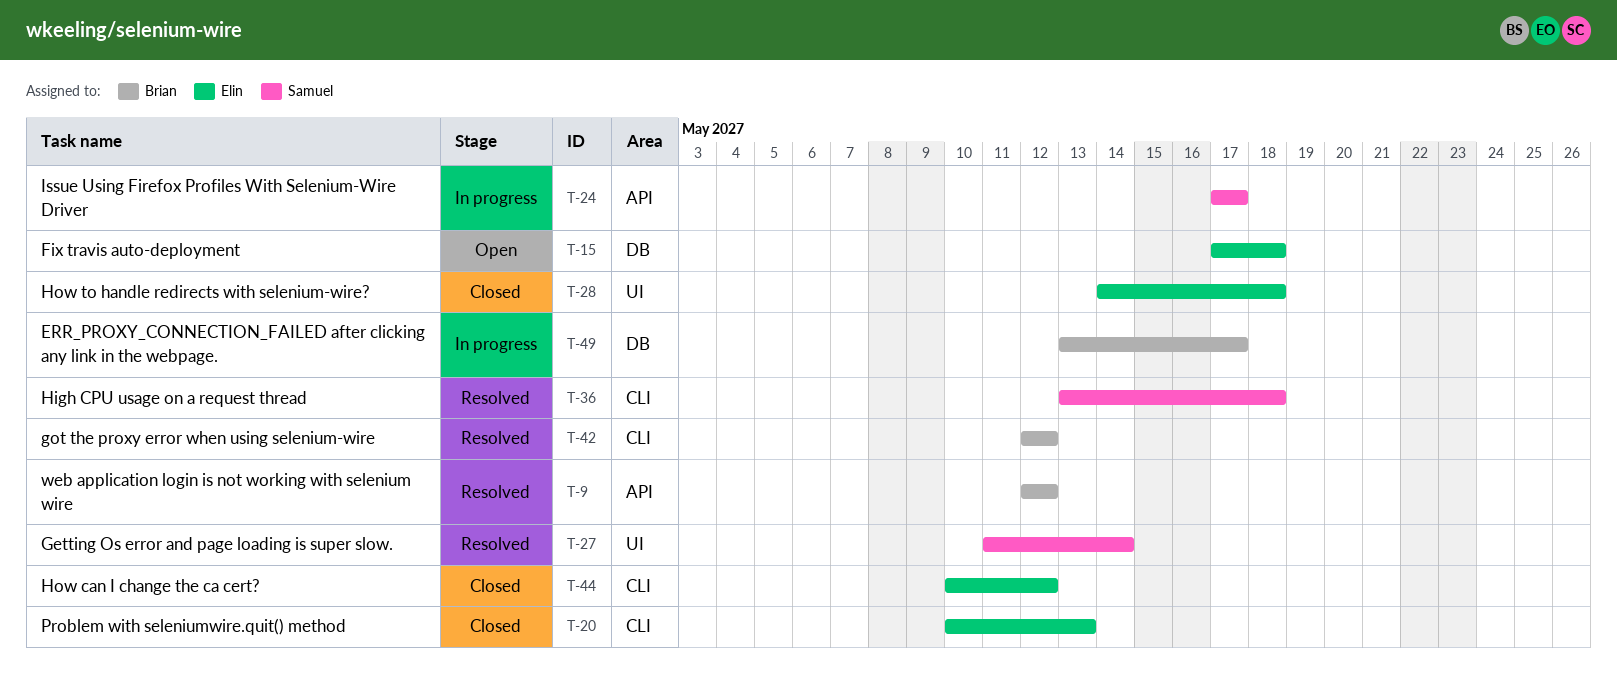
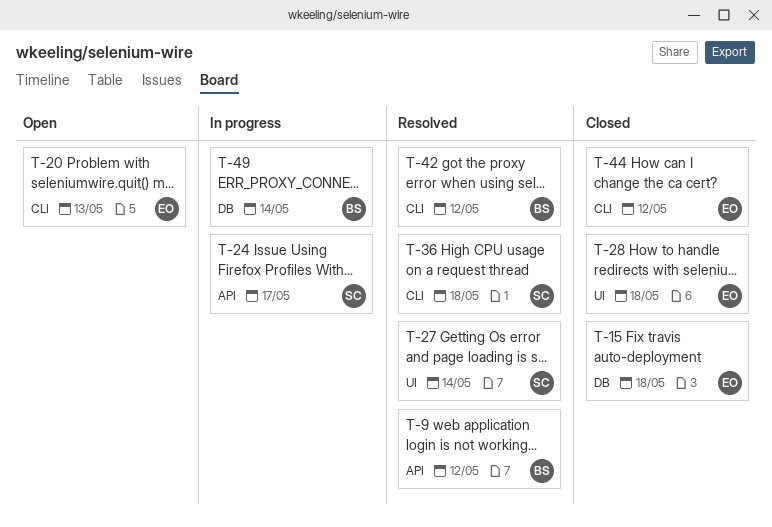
T-15, status: Open -> Closed
T-20, status: Closed -> Open
T-49, due: May 17 -> May 14

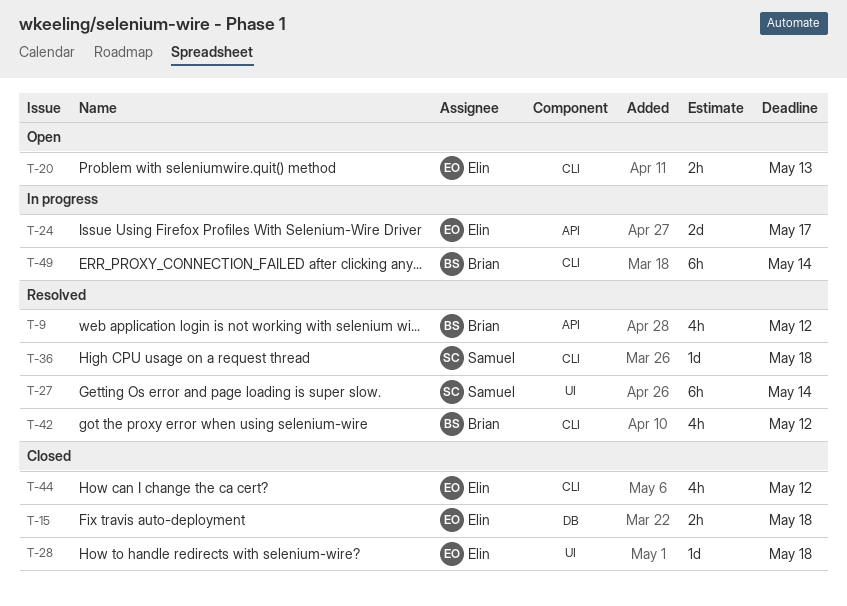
T-24, owner: Samuel -> Elin
T-49, label: DB -> CLI

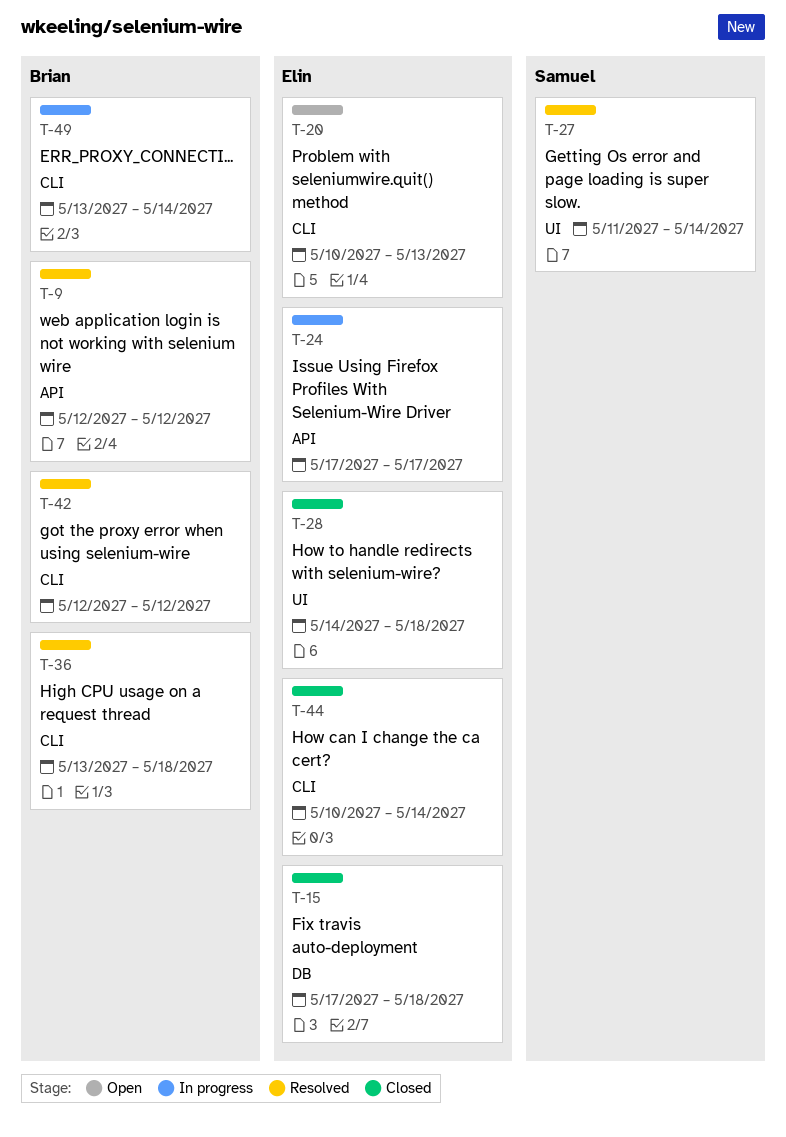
T-36, owner: Samuel -> Brian
T-44, due: May 12 -> May 14

